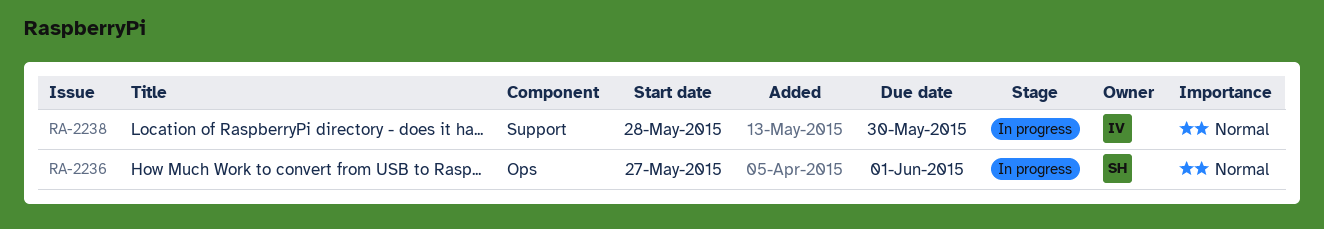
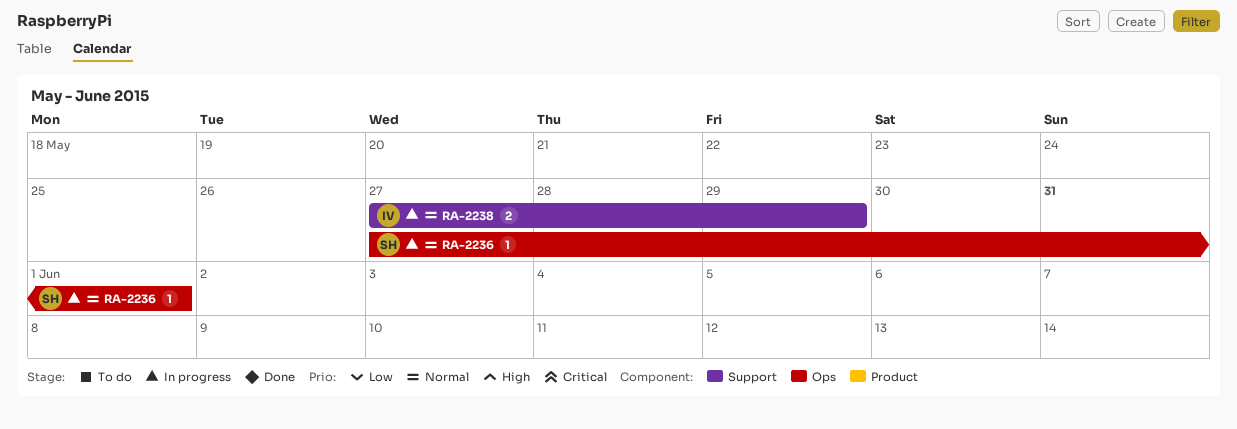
RA-2238, start: May 28 -> May 27
RA-2238, due: May 30 -> May 29

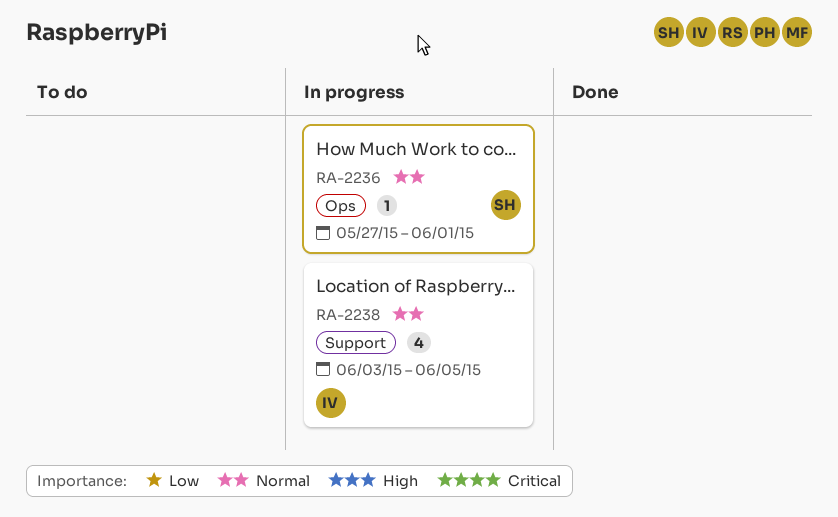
RA-2238, estimate: 2 -> 4
RA-2238, start: May 27 -> Jun 3
RA-2238, due: May 29 -> Jun 5

